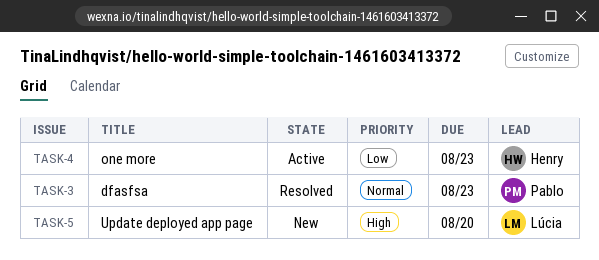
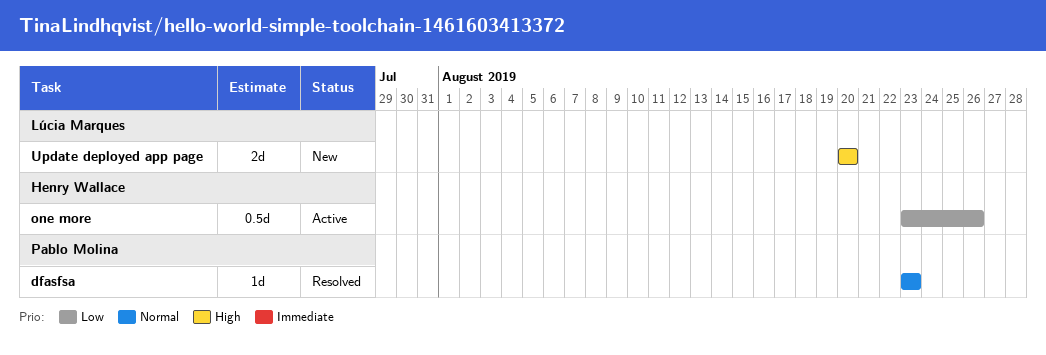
one more, due: Aug 23 -> Aug 26

